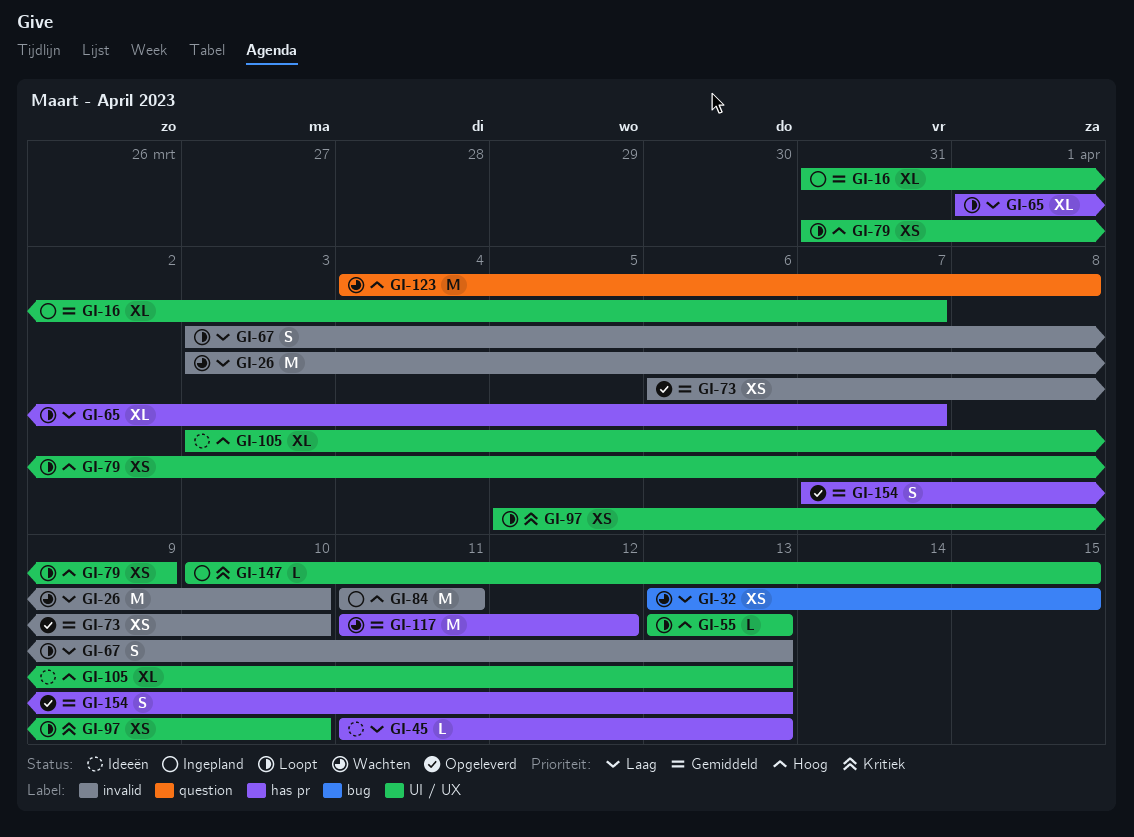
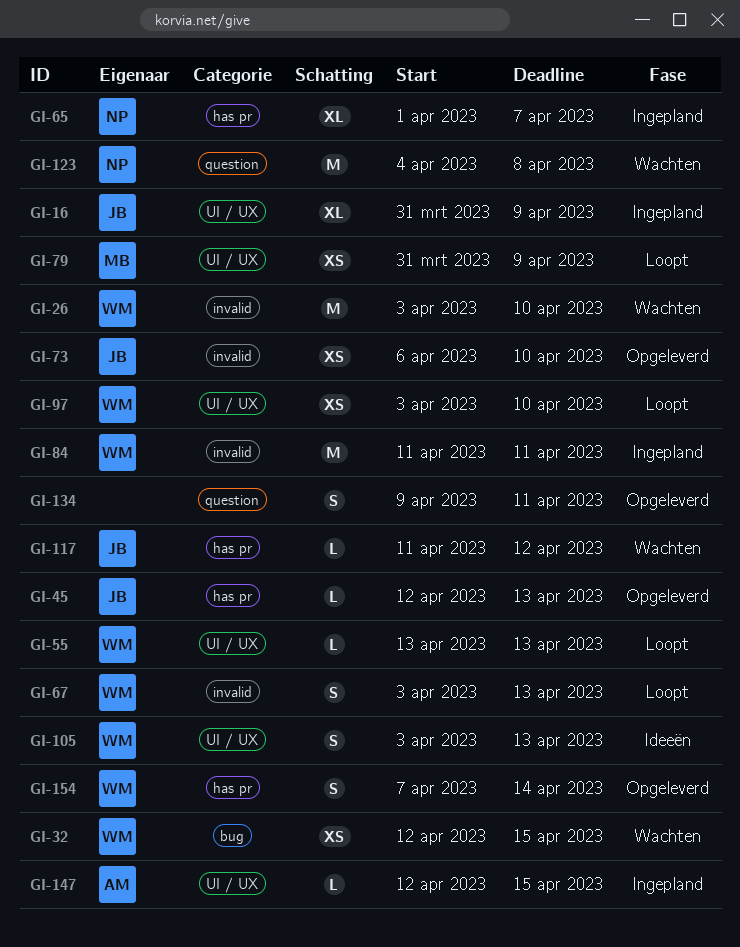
GI-16, due: Apr 7 -> Apr 9
GI-32, start: Apr 13 -> Apr 12
GI-45, status: Ideeën -> Opgeleverd
GI-45, start: Apr 11 -> Apr 12
GI-65, status: Loopt -> Ingepland
GI-97, start: Apr 5 -> Apr 3
GI-105, estimate: XL -> S
GI-117, estimate: M -> L
GI-134: none -> present
GI-147, start: Apr 10 -> Apr 12
GI-154, due: Apr 13 -> Apr 14

